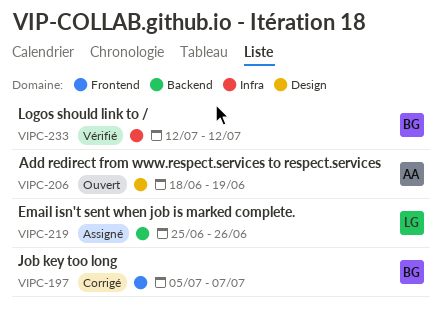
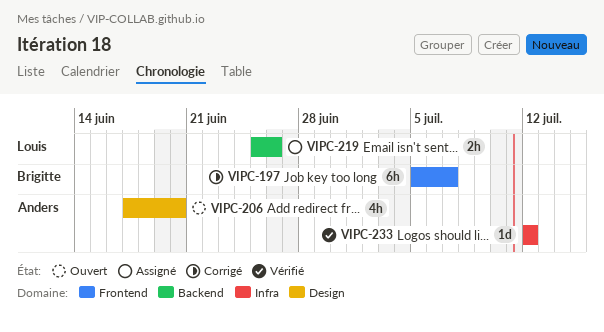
VIPC-206, start: Jun 18 -> Jun 17
VIPC-206, due: Jun 19 -> Jun 20
VIPC-233, owner: Brigitte -> Anders

